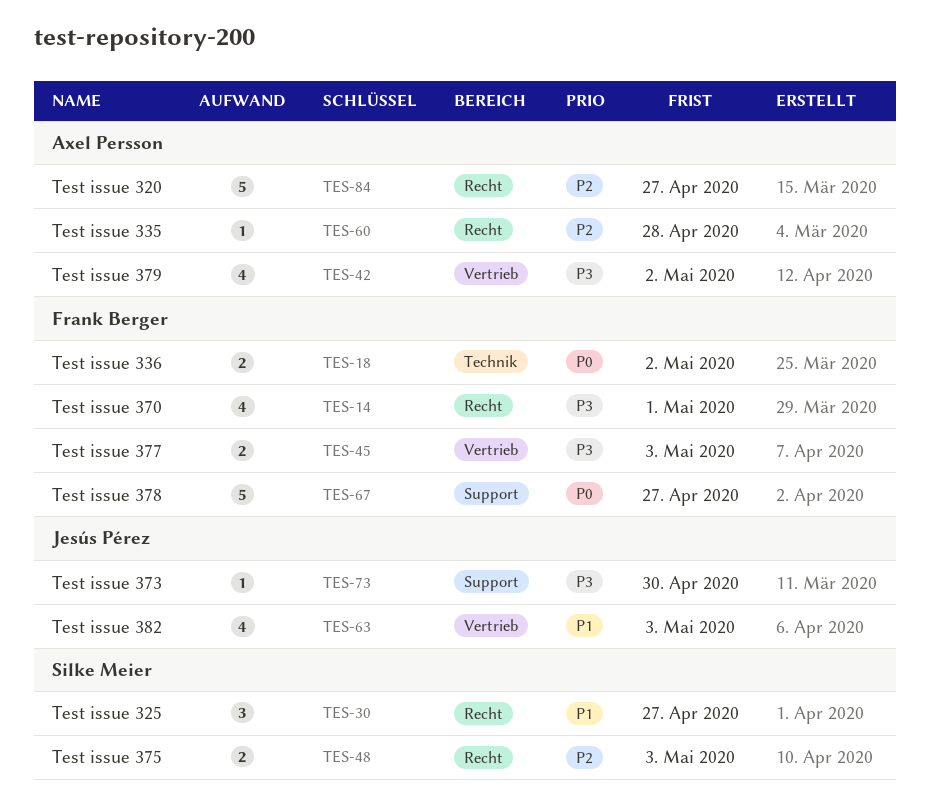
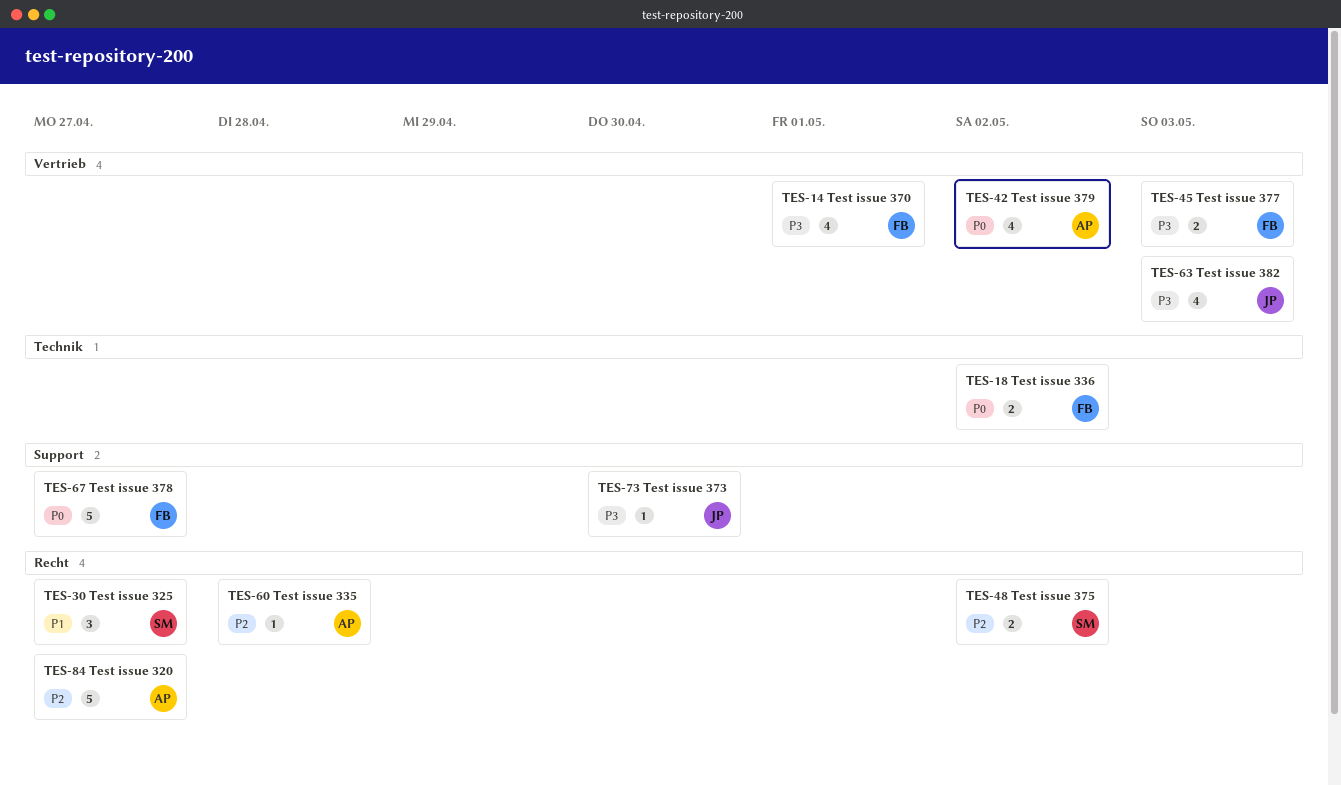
TES-14, label: Recht -> Vertrieb
TES-42, priority: P3 -> P0
TES-48, due: May 3 -> May 2
TES-63, priority: P1 -> P3

